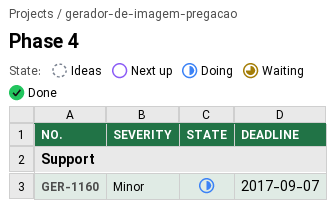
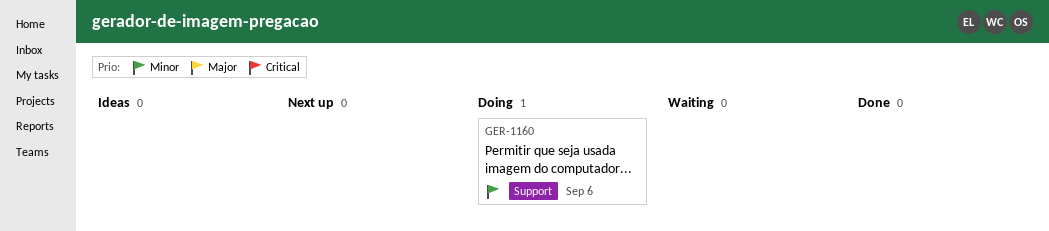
GER-1160, due: Sep 7 -> Sep 6

